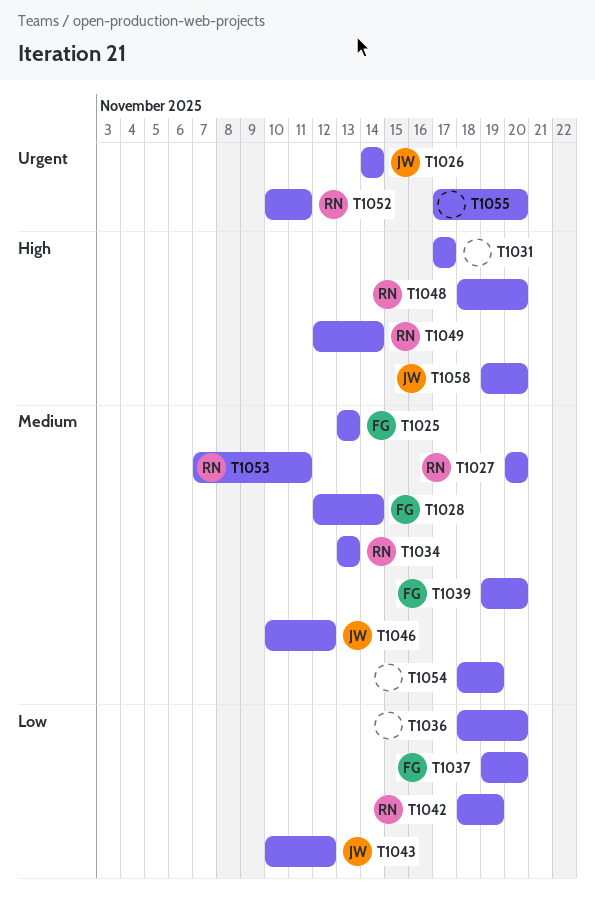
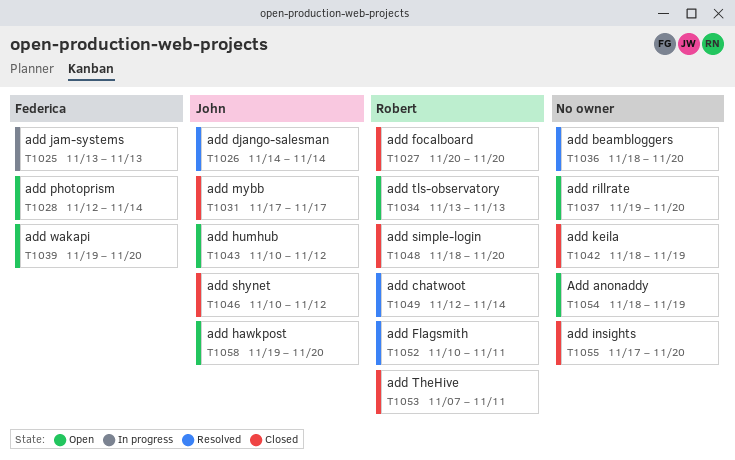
T1031, owner: none -> John
T1037, owner: Federica -> none
T1042, owner: Robert -> none

